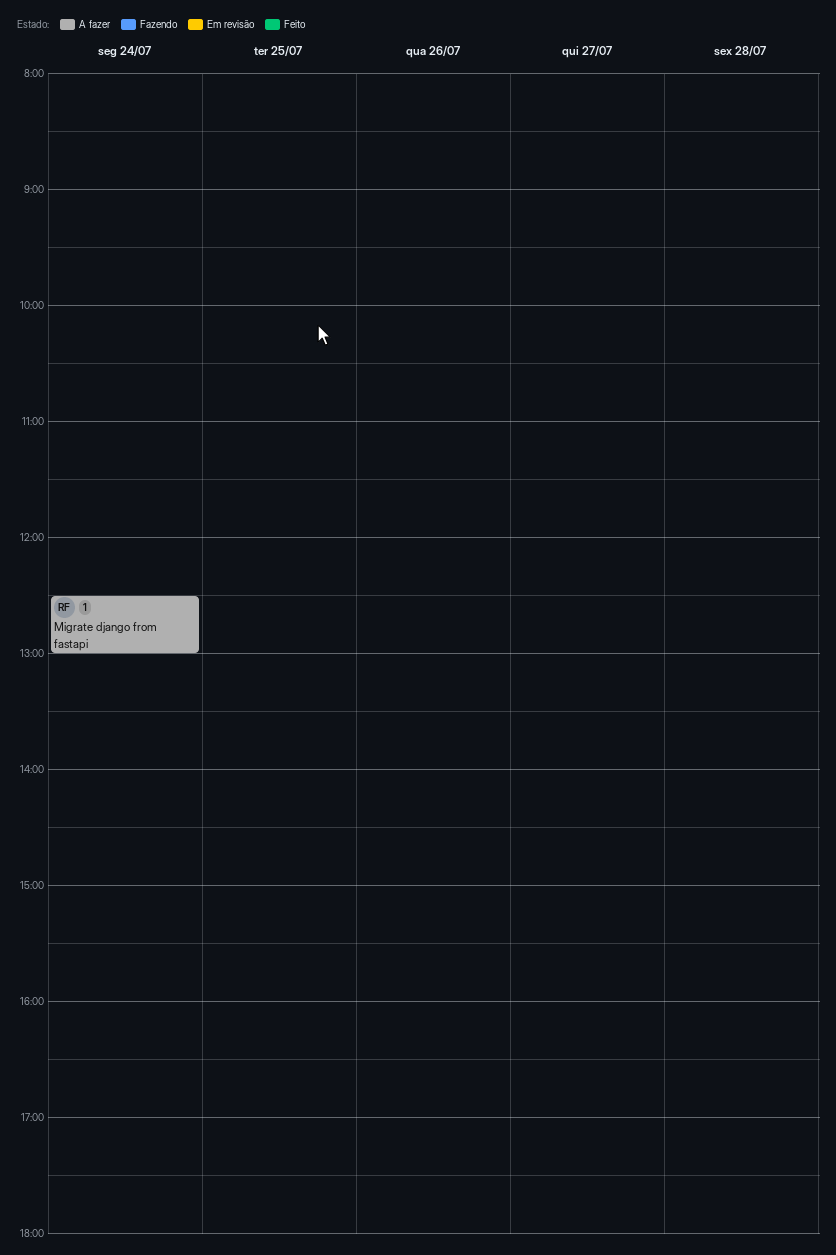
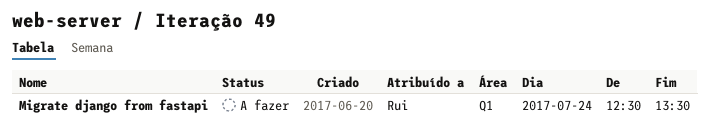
Migrate django from fastapi, ends: 13:00 -> 13:30

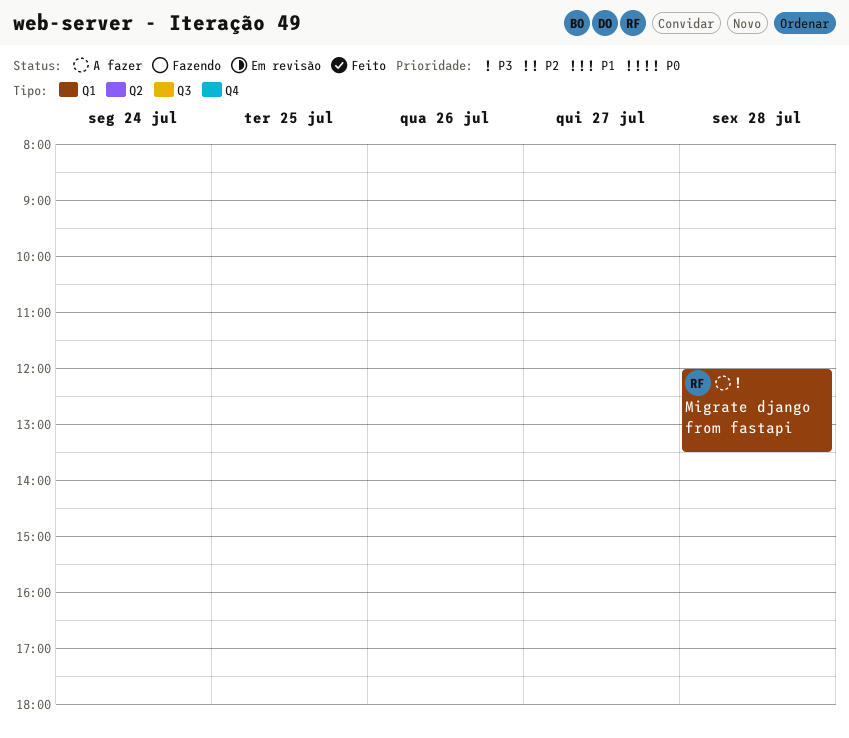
Migrate django from fastapi, day: Jul 24 -> Jul 28
Migrate django from fastapi, begins: 12:30 -> 12:00

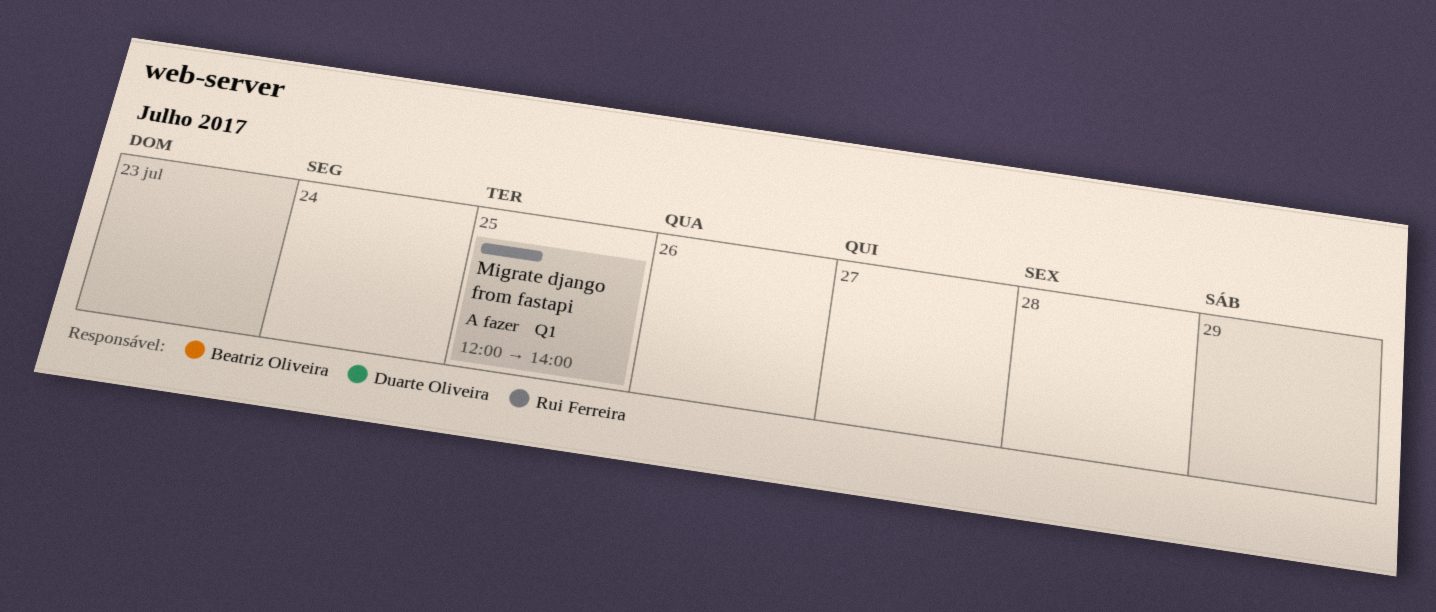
Migrate django from fastapi, day: Jul 28 -> Jul 25
Migrate django from fastapi, ends: 13:30 -> 14:00

